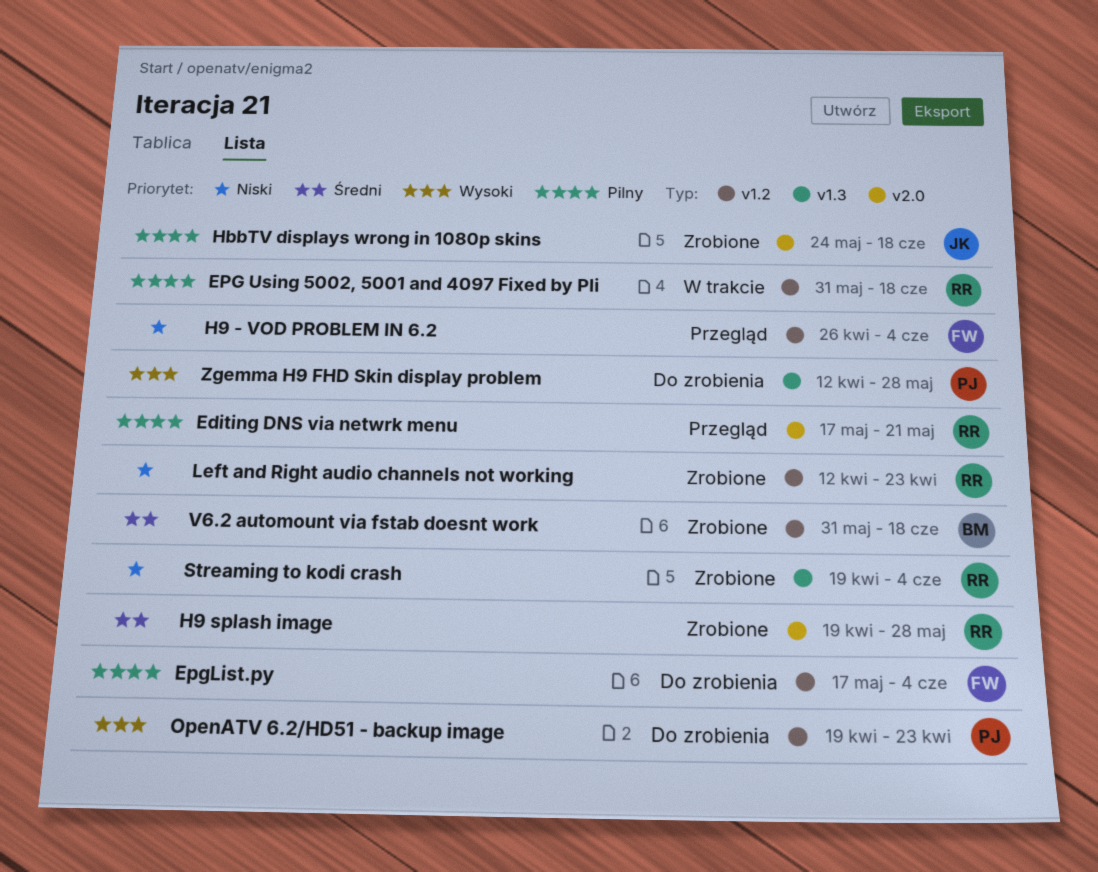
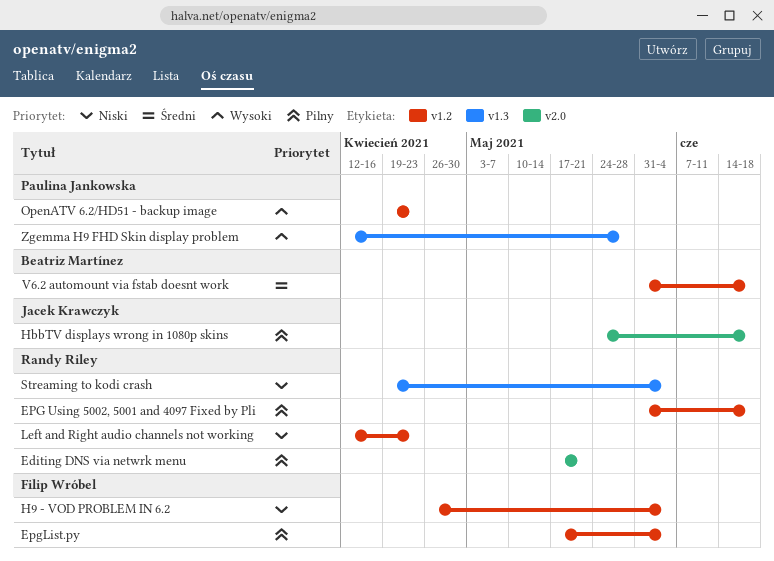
H9 splash image: present -> none

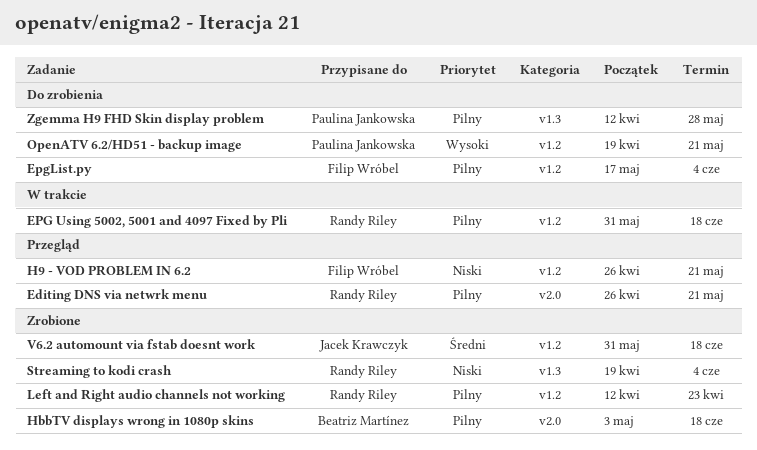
Editing DNS via netwrk menu, start: May 17 -> Apr 26
H9 - VOD PROBLEM IN 6.2, due: Jun 4 -> May 21
HbbTV displays wrong in 1080p skins, owner: Jacek Krawczyk -> Beatriz Martínez
HbbTV displays wrong in 1080p skins, start: May 24 -> May 3
Left and Right audio channels not working, priority: Niski -> Pilny
OpenATV 6.2/HD51 - backup image, due: Apr 23 -> May 21
V6.2 automount via fstab doesnt work, owner: Beatriz Martínez -> Jacek Krawczyk
Zgemma H9 FHD Skin display problem, priority: Wysoki -> Pilny

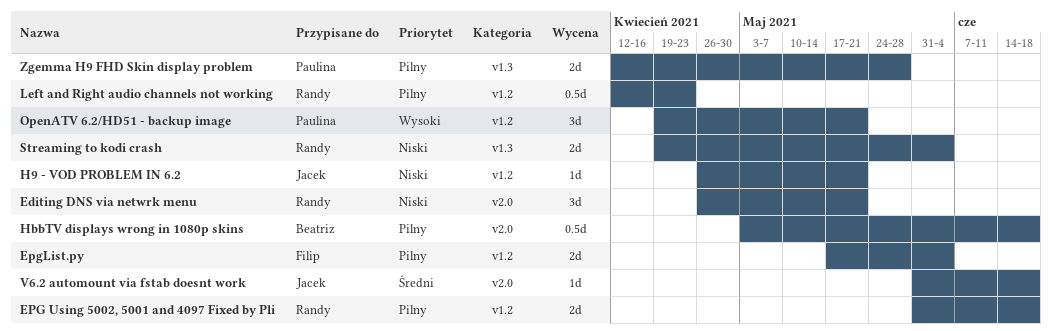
Editing DNS via netwrk menu, priority: Pilny -> Niski
H9 - VOD PROBLEM IN 6.2, owner: Filip Wróbel -> Jacek Krawczyk
V6.2 automount via fstab doesnt work, label: v1.2 -> v2.0

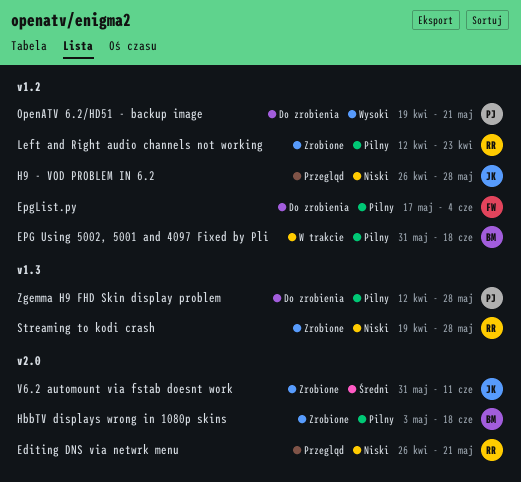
EPG Using 5002, 5001 and 4097 Fixed by Pli, owner: Randy -> Beatriz
H9 - VOD PROBLEM IN 6.2, due: May 21 -> May 28
Streaming to kodi crash, due: Jun 4 -> May 28
V6.2 automount via fstab doesnt work, due: Jun 18 -> Jun 11

